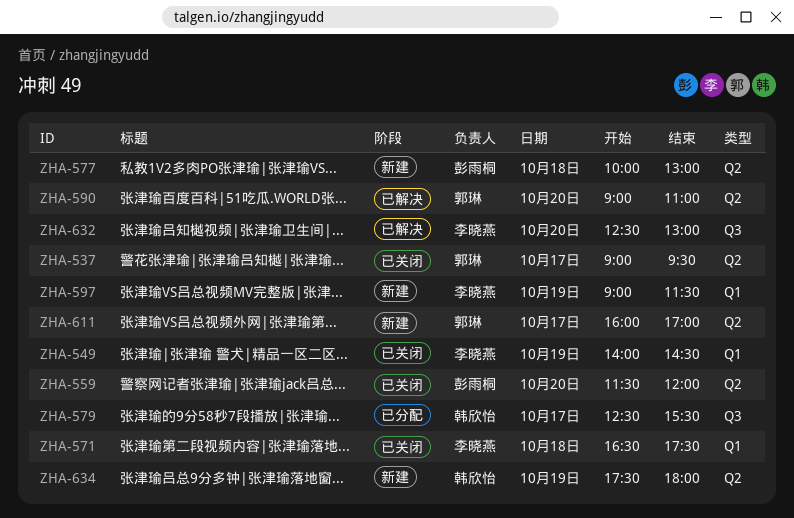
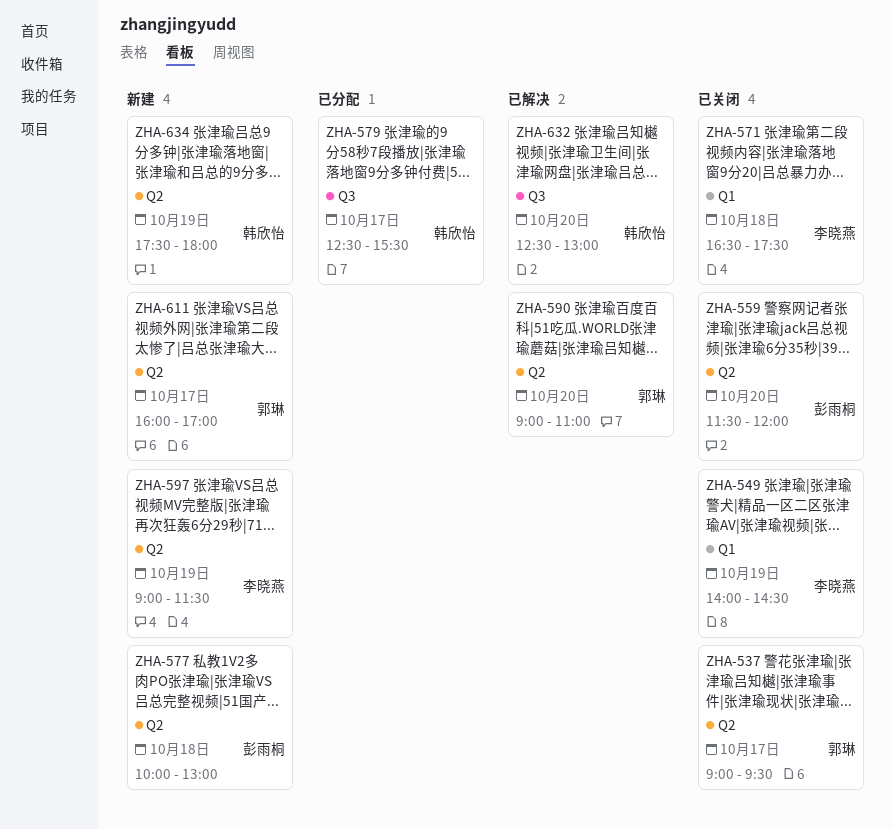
ZHA-597, label: Q1 -> Q2
ZHA-632, owner: 李晓燕 -> 韩欣怡

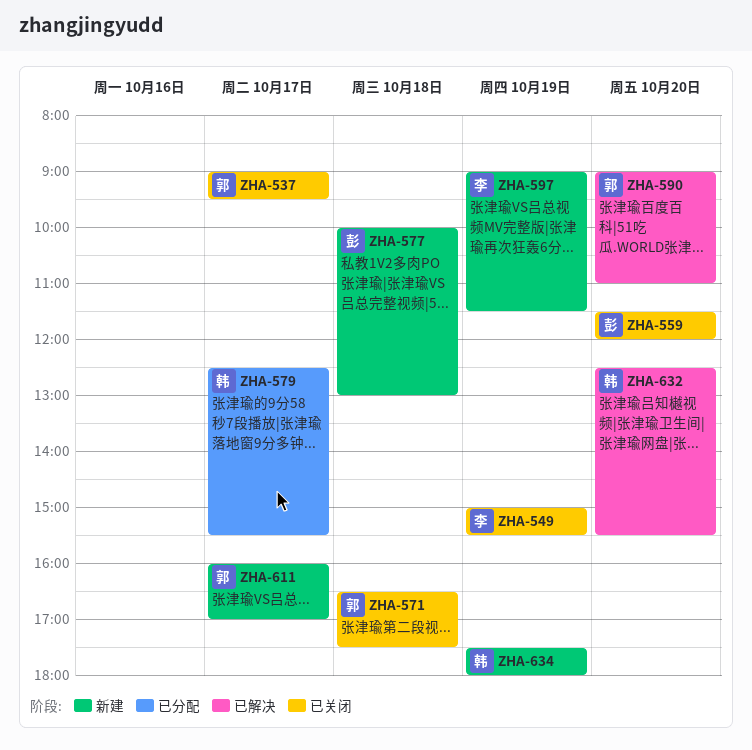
ZHA-549, begins: 14:00 -> 15:00
ZHA-549, ends: 14:30 -> 15:30
ZHA-571, owner: 李晓燕 -> 郭琳
ZHA-632, ends: 13:00 -> 15:30

